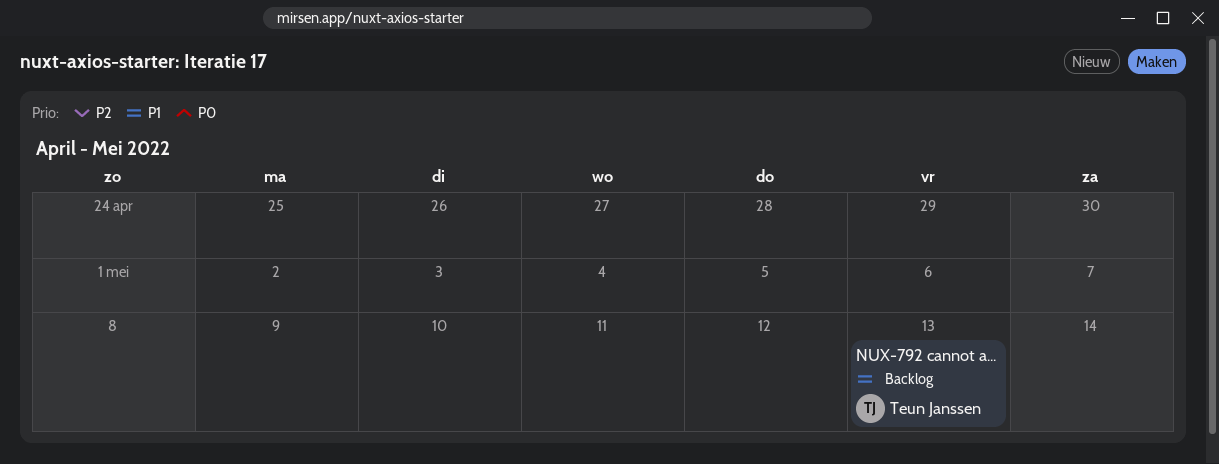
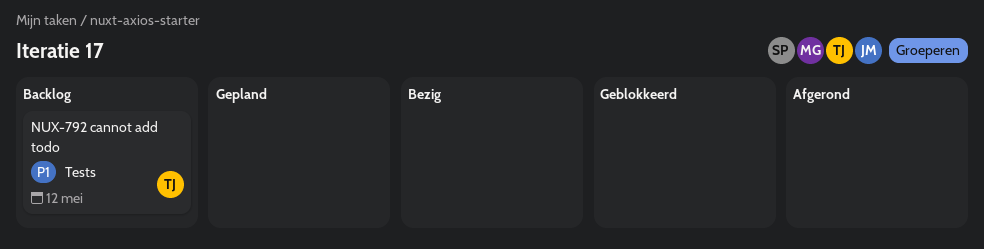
NUX-792, due: May 13 -> May 12

